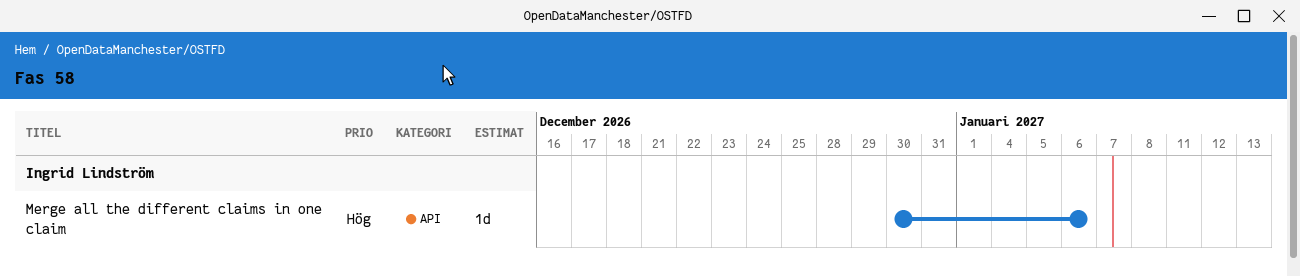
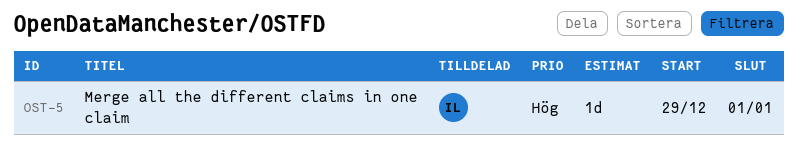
Merge all the different claims in one claim, start: Dec 30 -> Dec 29
Merge all the different claims in one claim, due: Jan 6 -> Jan 1

